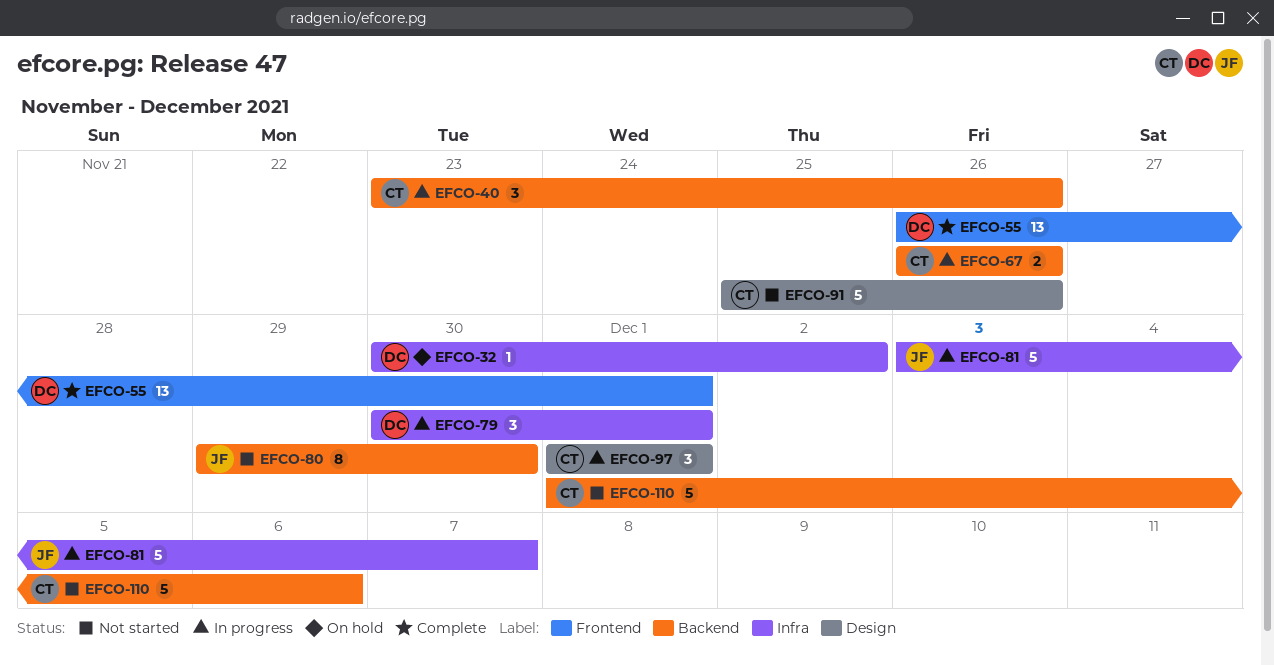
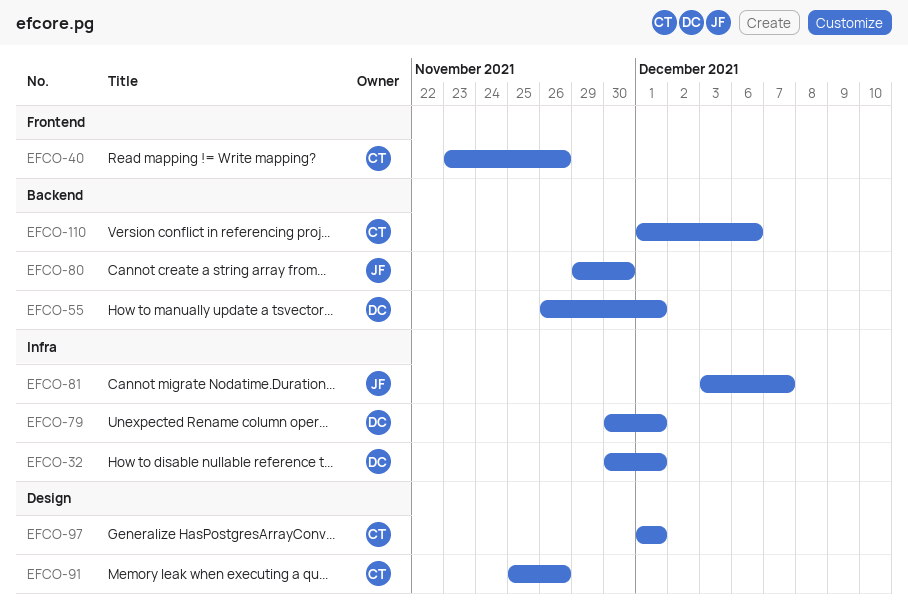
EFCO-32, due: Dec 2 -> Dec 1
EFCO-40, label: Backend -> Frontend
EFCO-55, label: Frontend -> Backend
EFCO-67: present -> none

